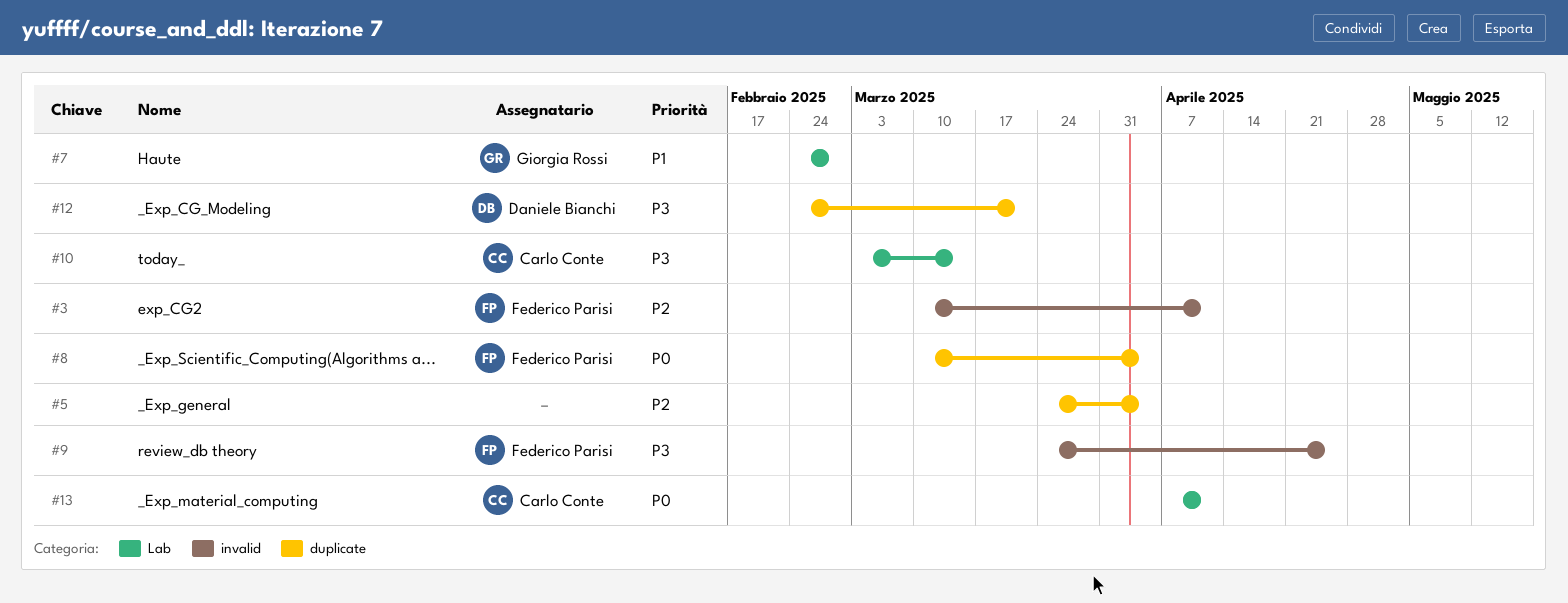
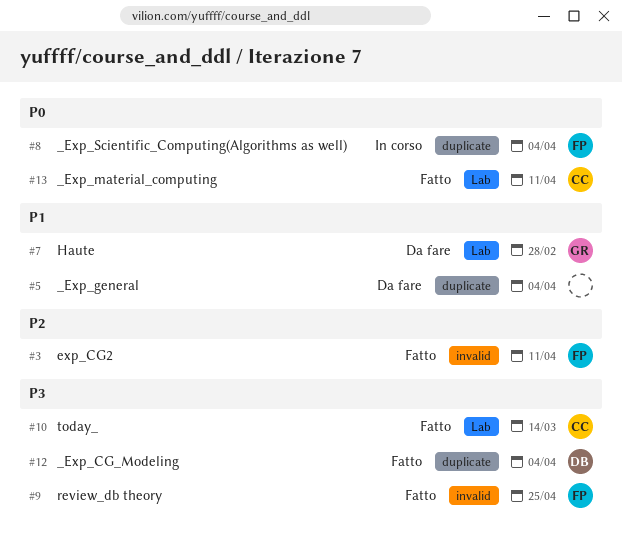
#5, priority: P2 -> P1
#12, due: Mar 21 -> Apr 4

